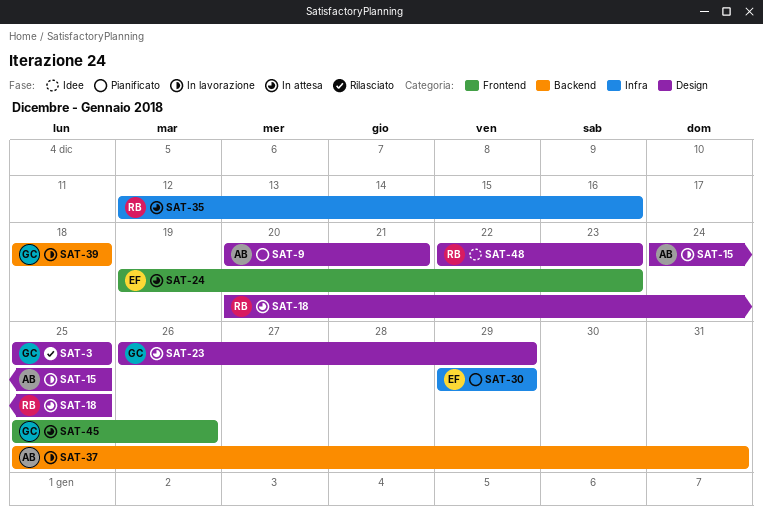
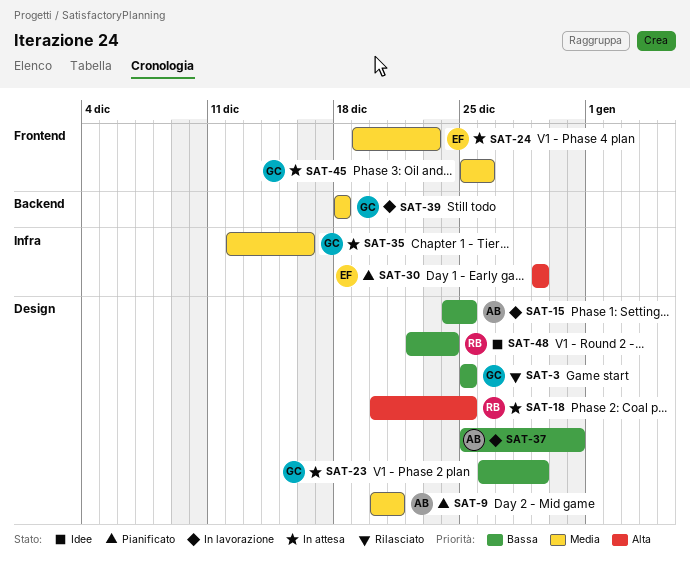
SAT-35, owner: RB -> GC
SAT-37, label: Backend -> Design
SAT-48, due: Dec 23 -> Dec 24

